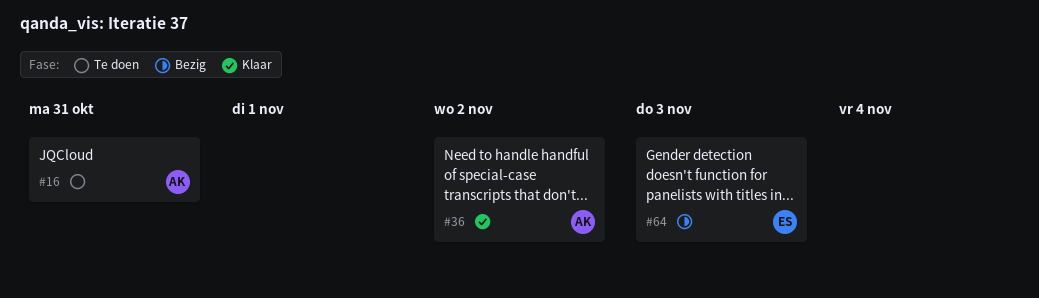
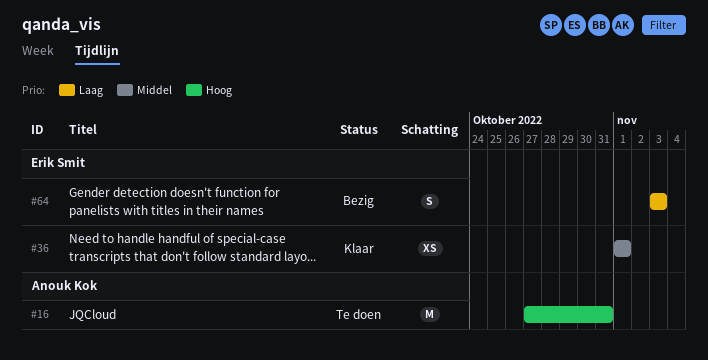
#36, owner: Anouk Kok -> Erik Smit
#36, due: Nov 2 -> Nov 1

